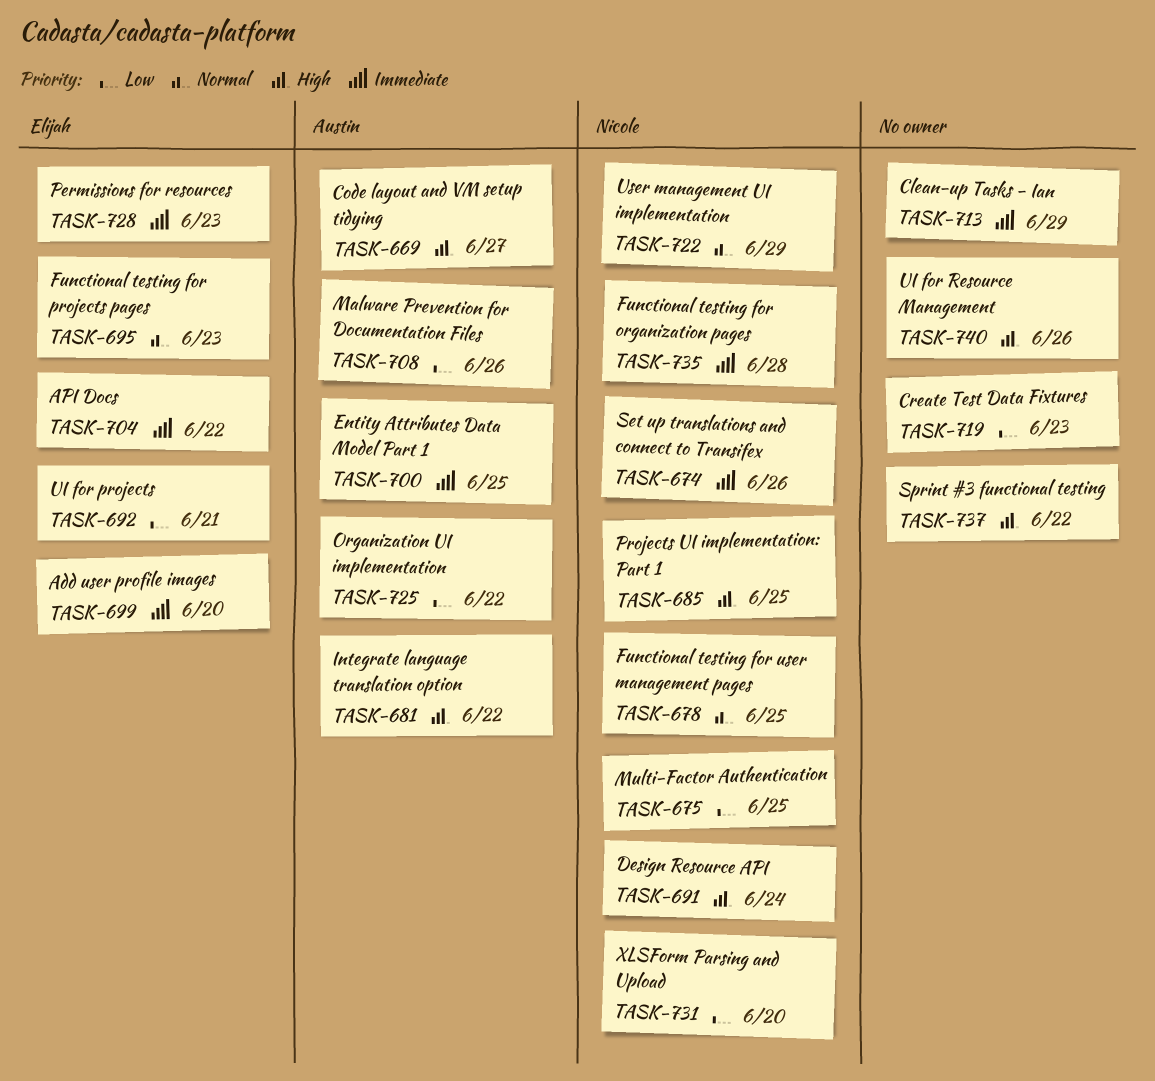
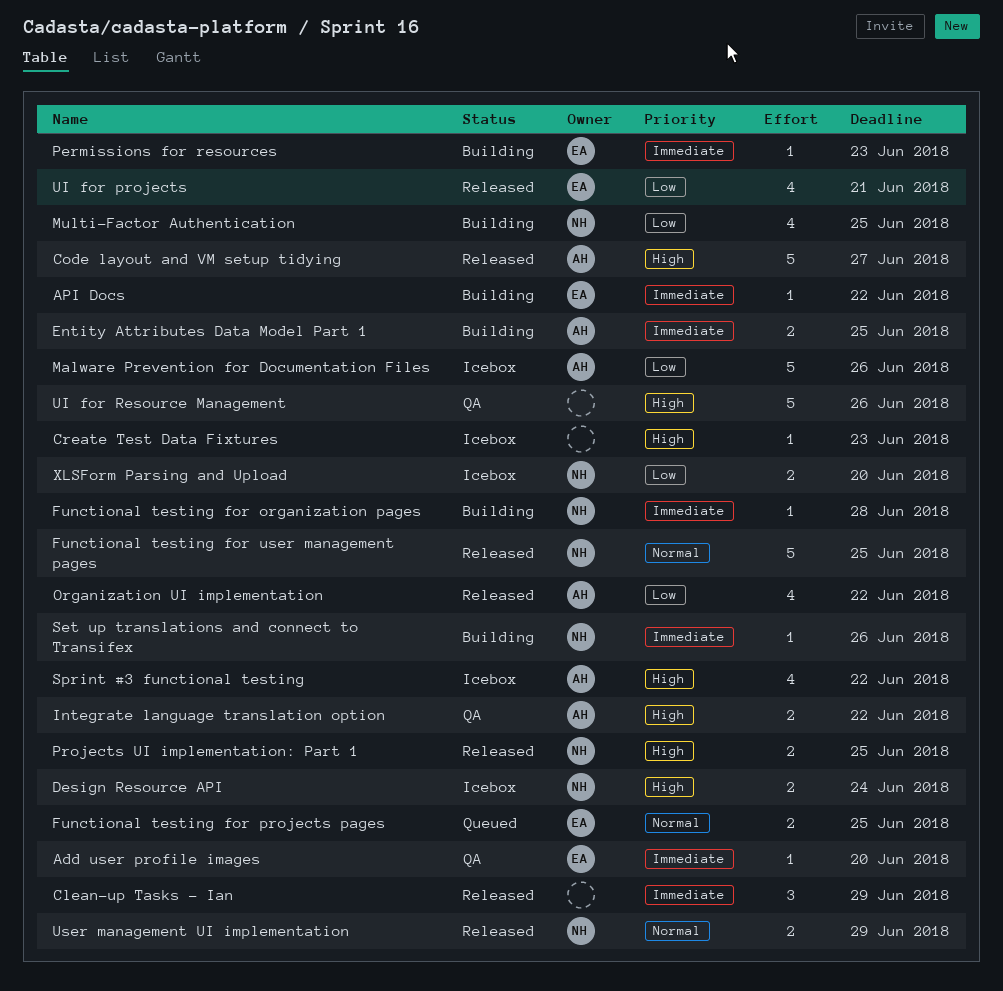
Create Test Data Fixtures, priority: Low -> High
Functional testing for projects pages, due: Jun 23 -> Jun 25
Sprint #3 functional testing, owner: none -> Austin

